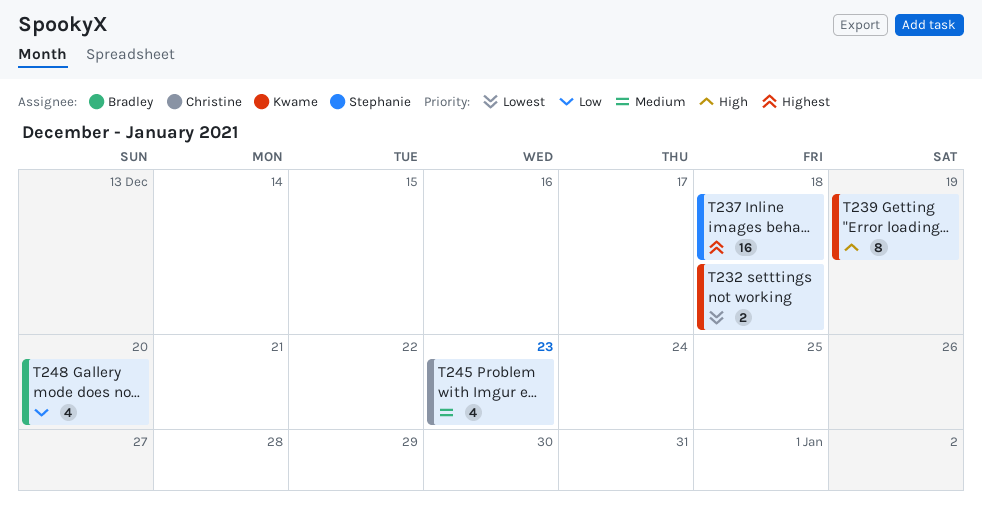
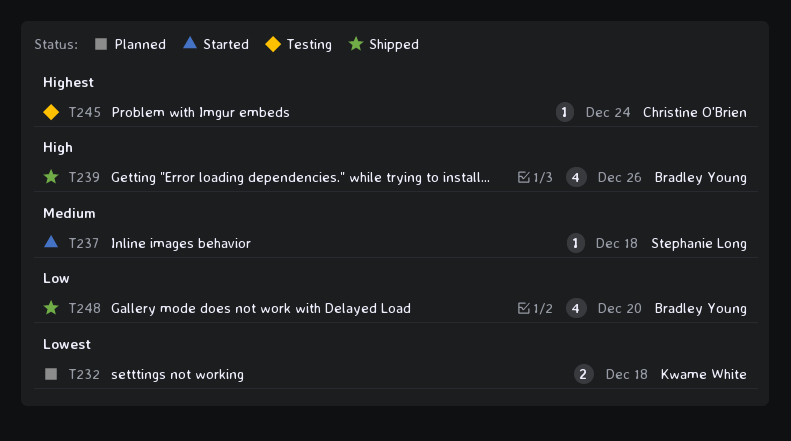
T237, priority: Highest -> Medium
T237, estimate: 16 -> 1
T239, owner: Kwame White -> Bradley Young
T239, estimate: 8 -> 4
T239, due: Dec 19 -> Dec 26
T245, priority: Medium -> Highest
T245, estimate: 4 -> 1
T245, due: Dec 23 -> Dec 24

